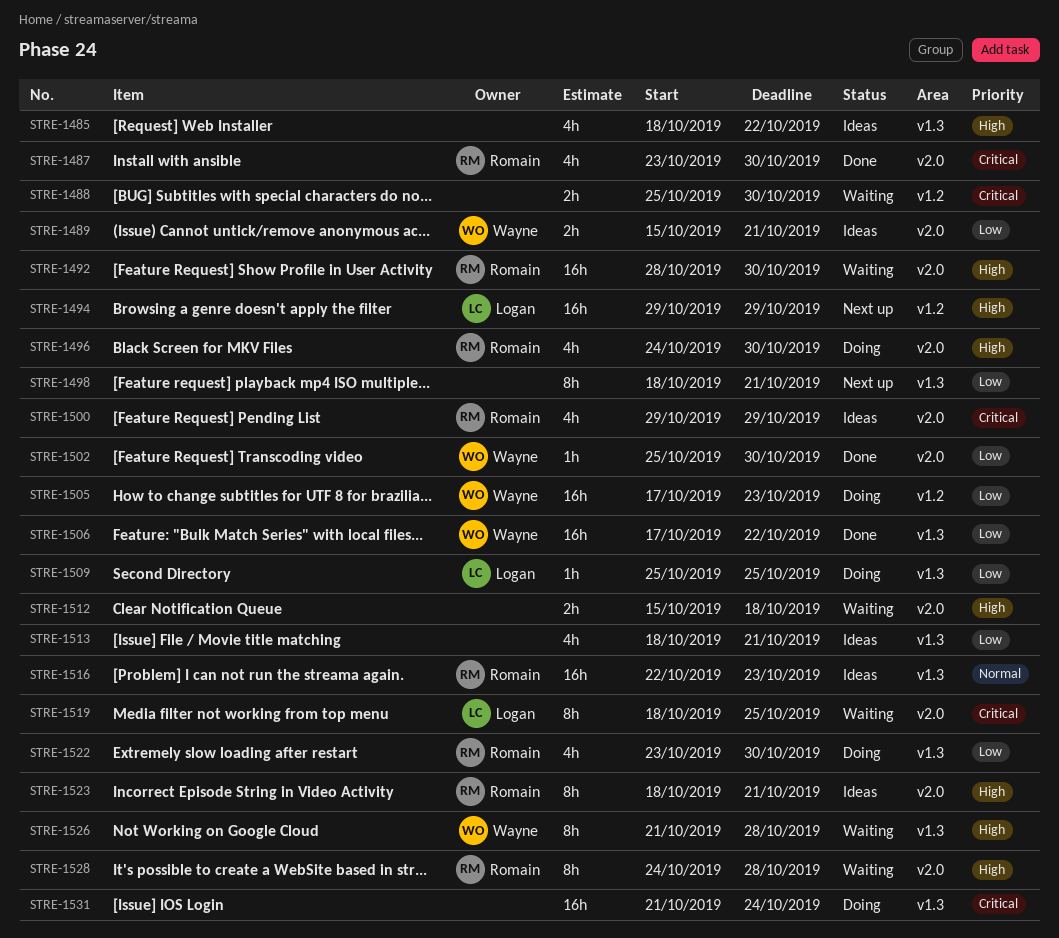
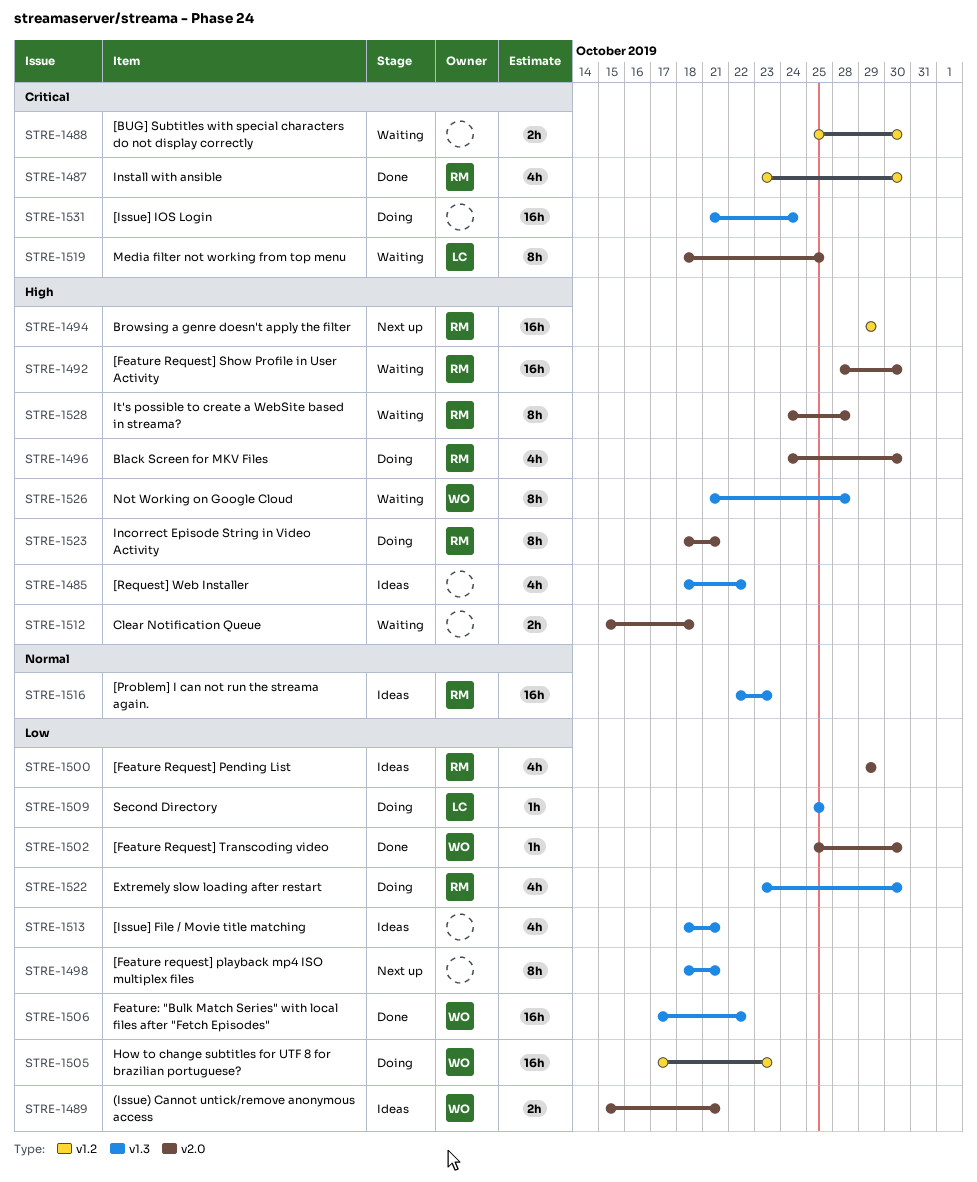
STRE-1487, label: v2.0 -> v1.2
STRE-1494, owner: Logan -> Romain
STRE-1500, priority: Critical -> Low
STRE-1523, status: Ideas -> Doing

